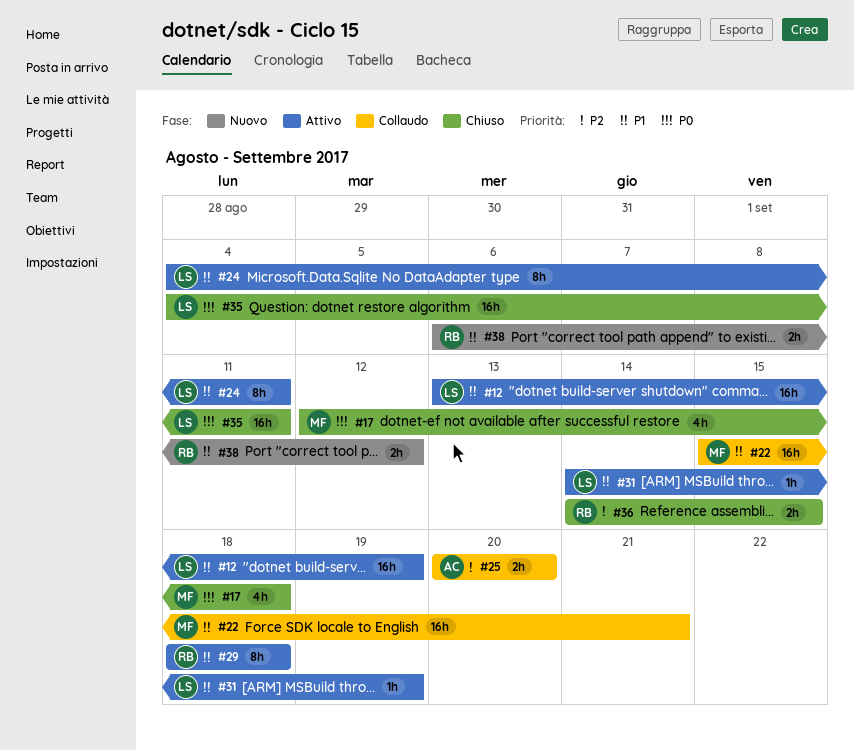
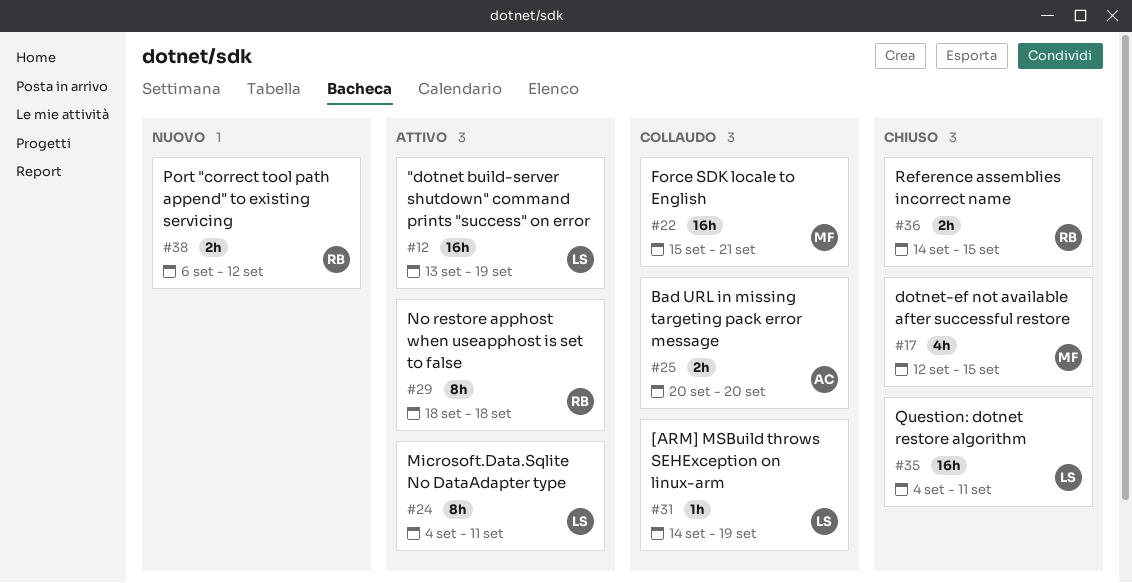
#17, due: Sep 18 -> Sep 15
#31, status: Attivo -> Collaudo

